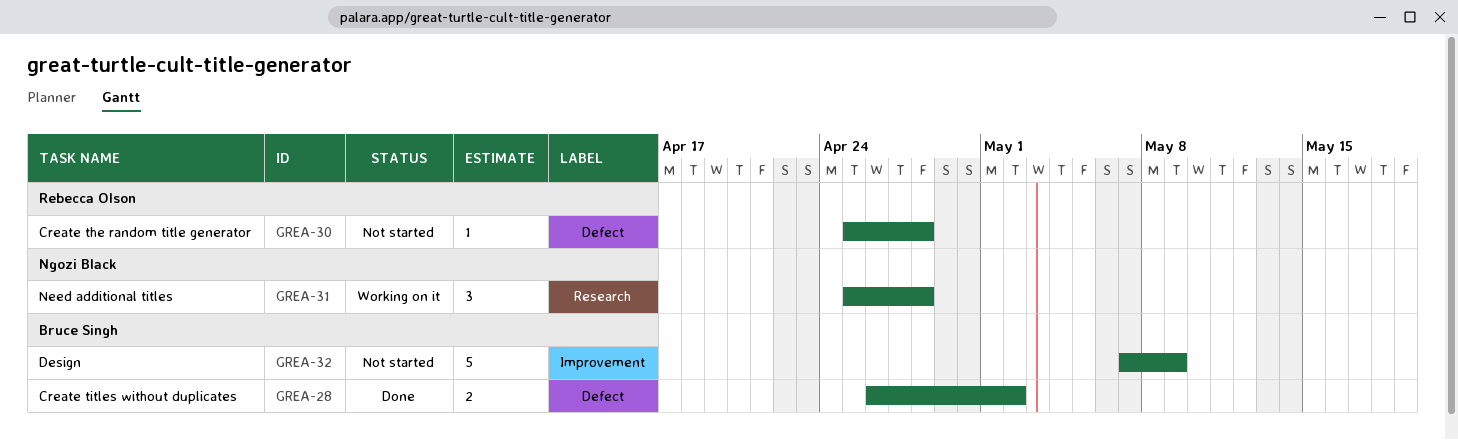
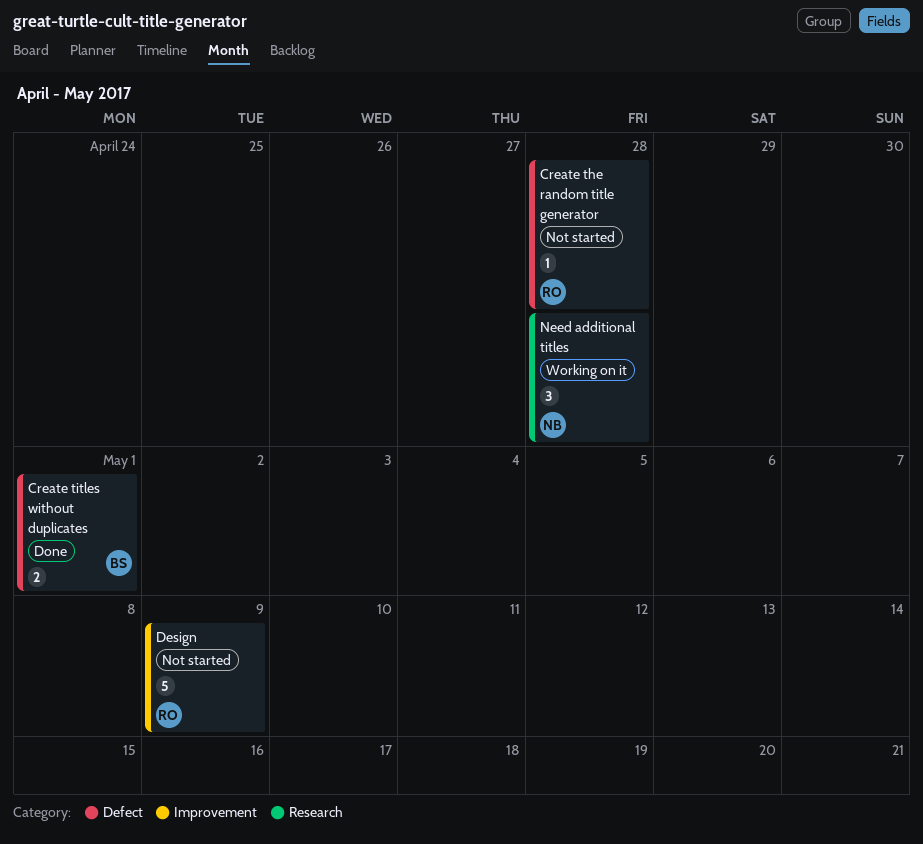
Create titles without duplicates, due: May 2 -> May 1
Design, owner: Bruce Singh -> Rebecca Olson

